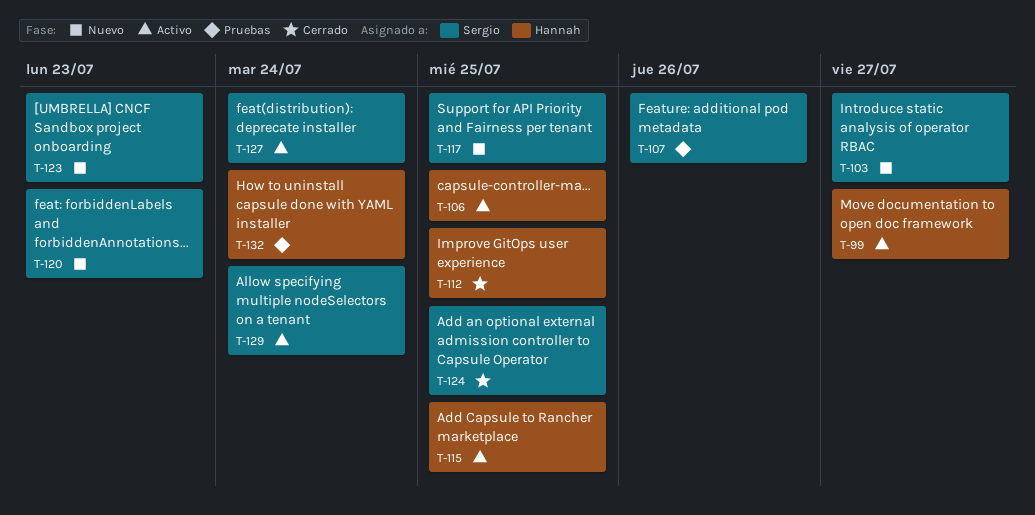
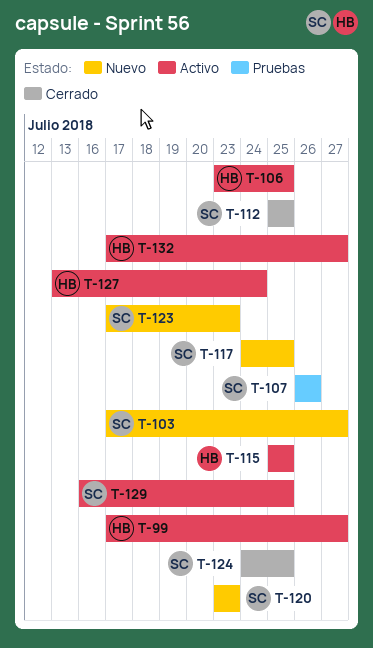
T-112, owner: Hannah -> Sergio
T-127, owner: Sergio -> Hannah
T-129, due: Jul 24 -> Jul 25
T-132, status: Pruebas -> Activo
T-132, due: Jul 24 -> Jul 27

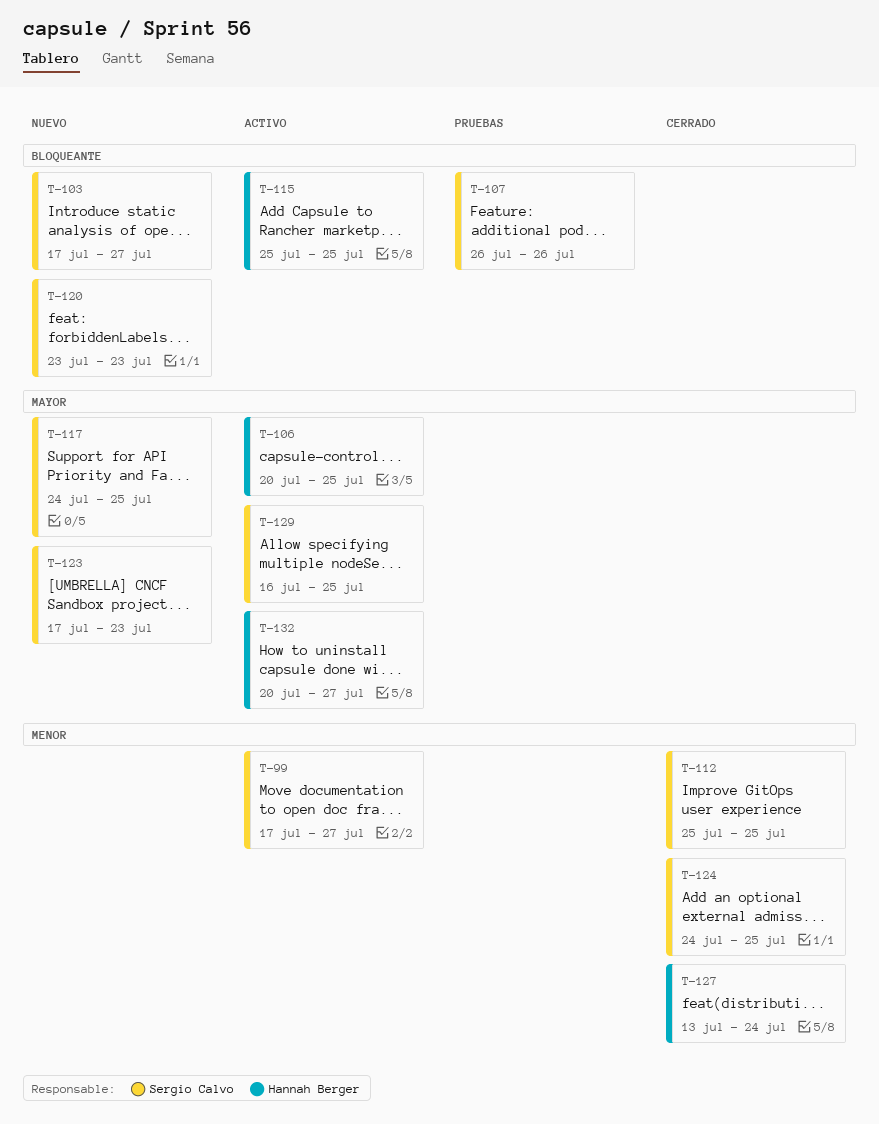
T-99, owner: Hannah Berger -> Sergio Calvo
T-106, start: Jul 23 -> Jul 20
T-127, status: Activo -> Cerrado
T-132, start: Jul 17 -> Jul 20

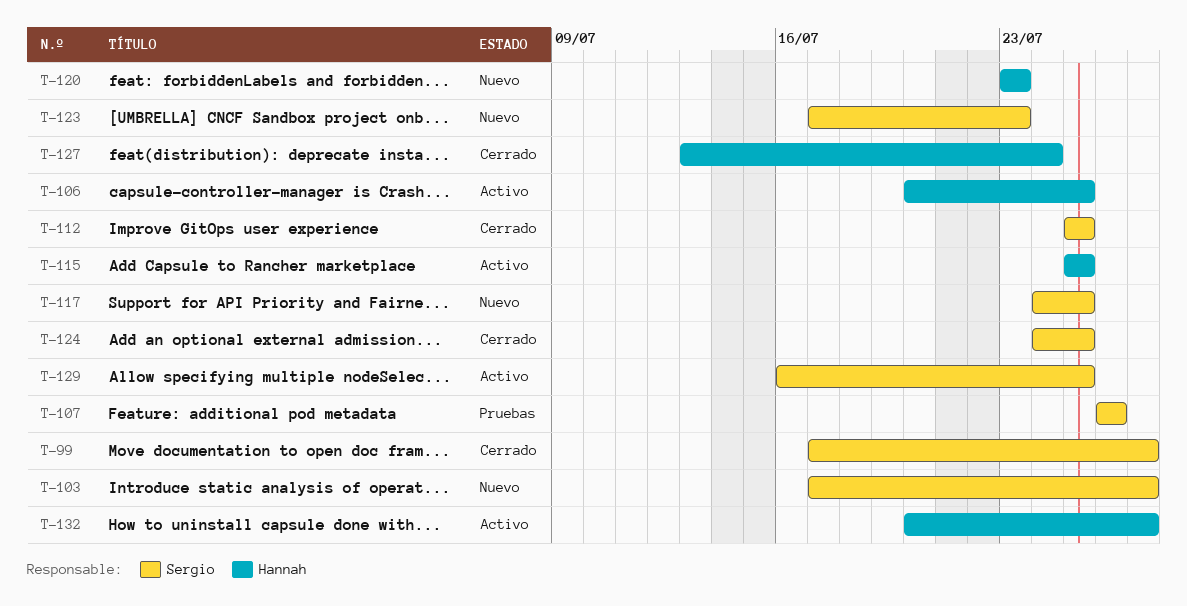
T-99, status: Activo -> Cerrado
T-120, owner: Sergio Calvo -> Hannah Berger

